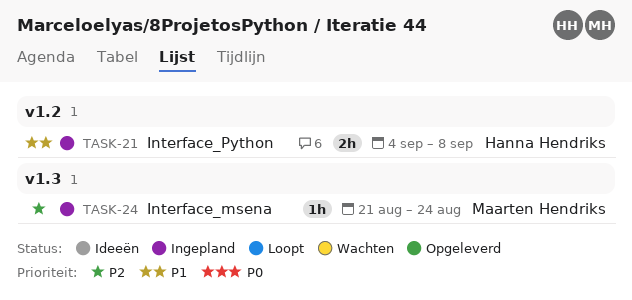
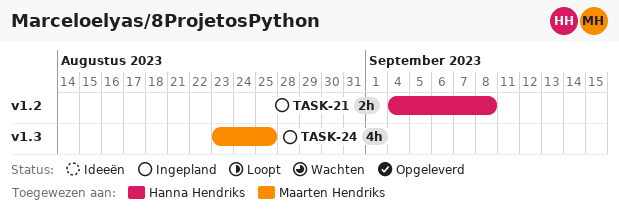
TASK-24, estimate: 1h -> 4h
TASK-24, start: Aug 21 -> Aug 23
TASK-24, due: Aug 24 -> Aug 25

